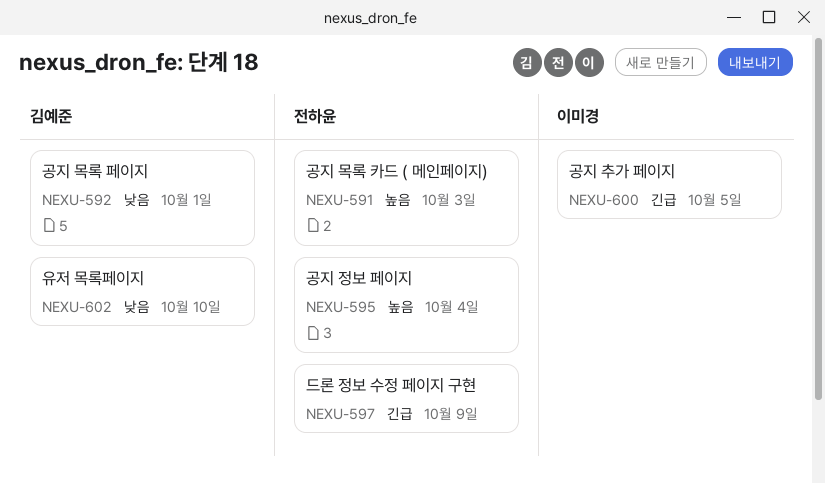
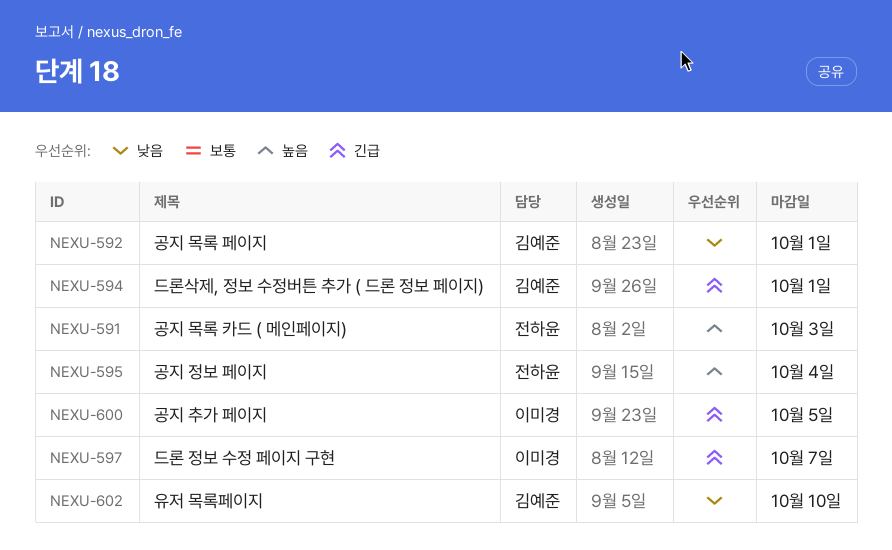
NEXU-594: none -> present
NEXU-597, owner: 전하윤 -> 이미경
NEXU-597, due: Oct 9 -> Oct 7

